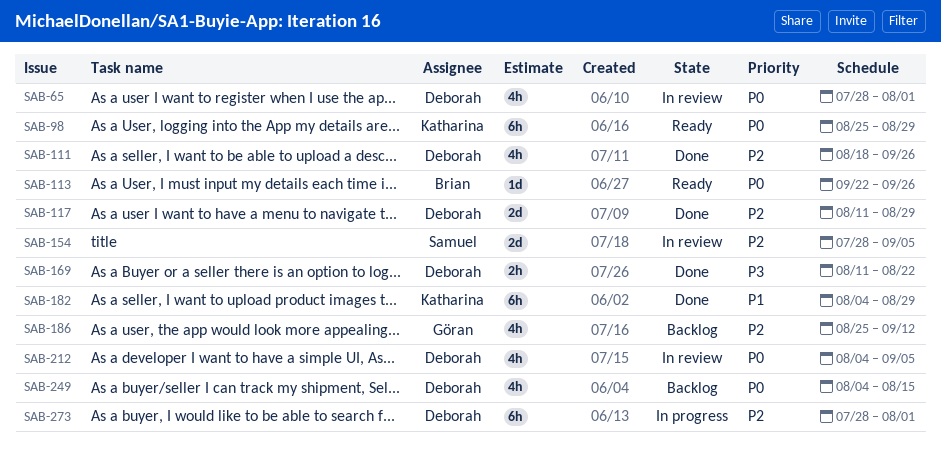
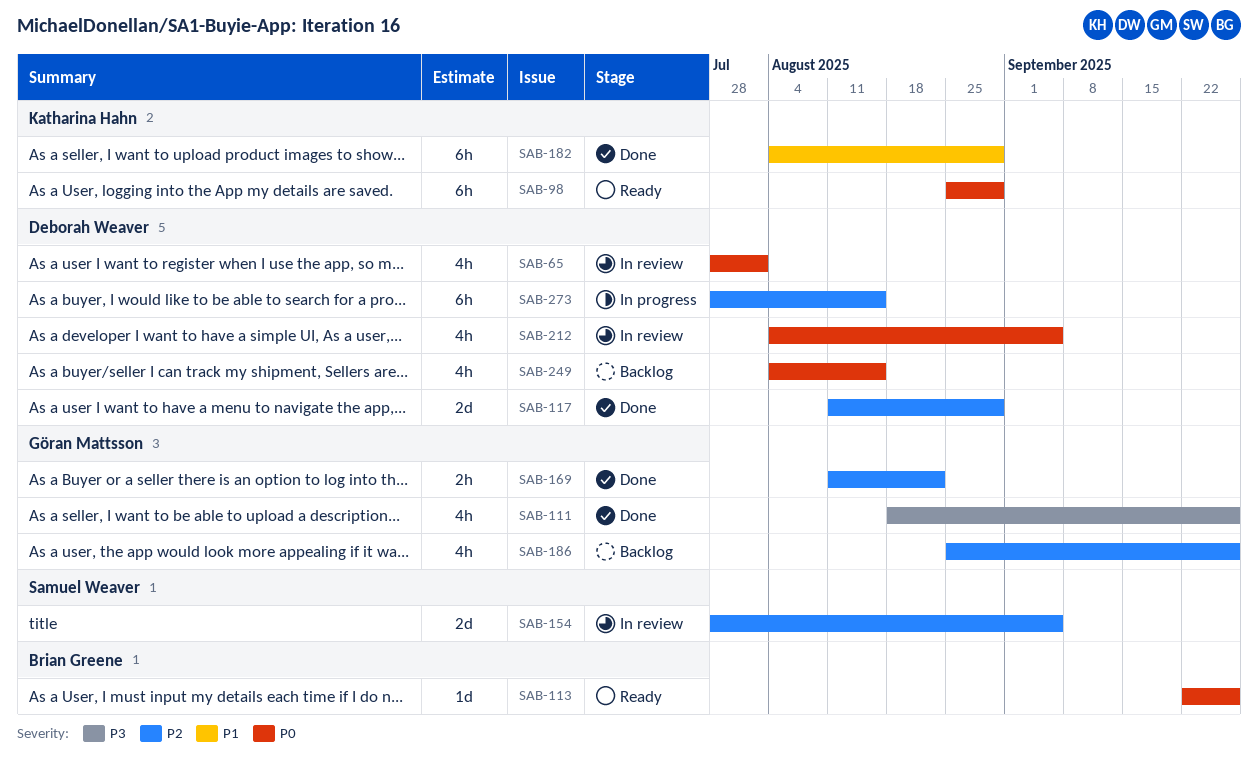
SAB-111, owner: Deborah Weaver -> Göran Mattsson
SAB-111, priority: P2 -> P3
SAB-169, owner: Deborah Weaver -> Göran Mattsson
SAB-169, priority: P3 -> P2
SAB-186, due: Sep 12 -> Sep 26
SAB-273, due: Aug 1 -> Aug 15

